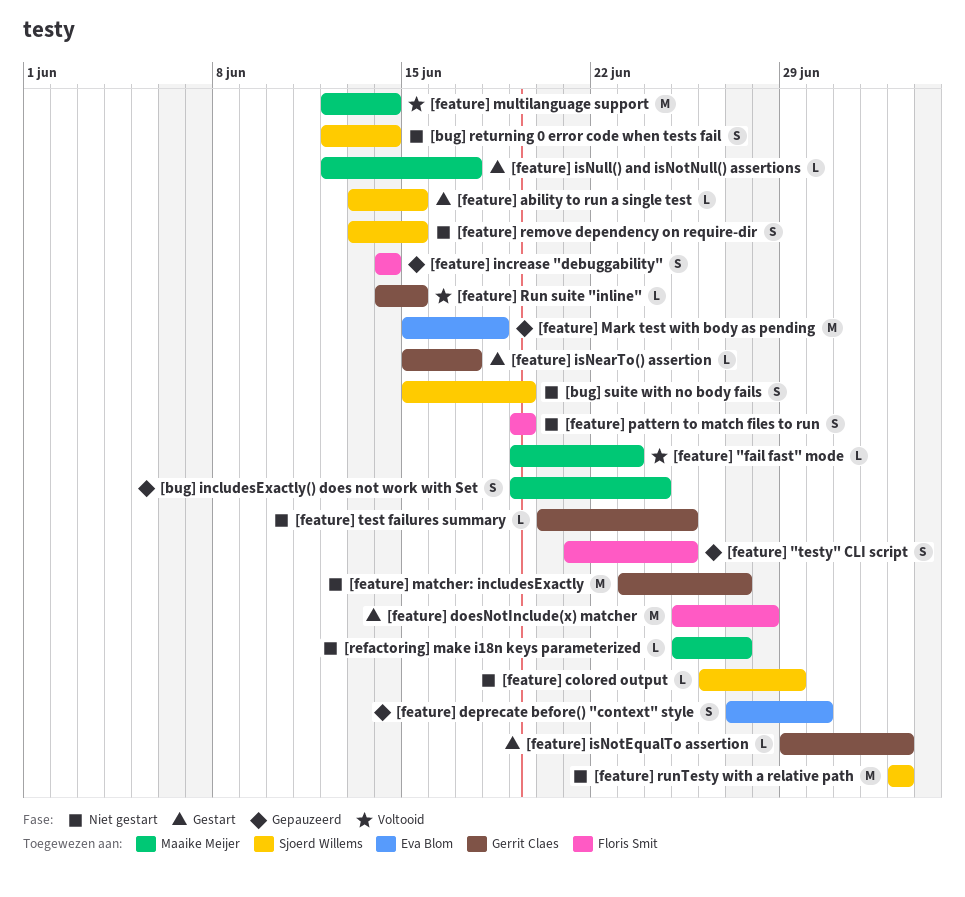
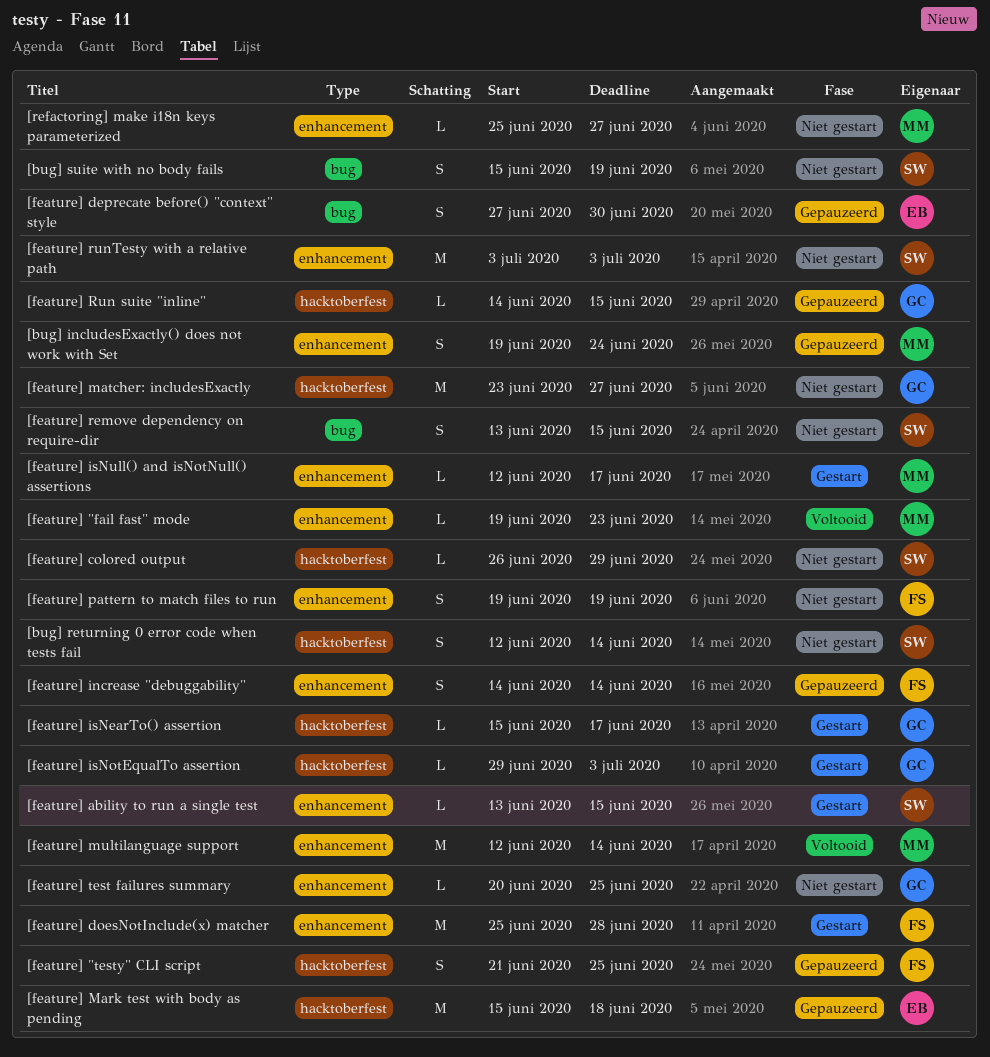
[feature] Run suite "inline", status: Voltooid -> Gepauzeerd

